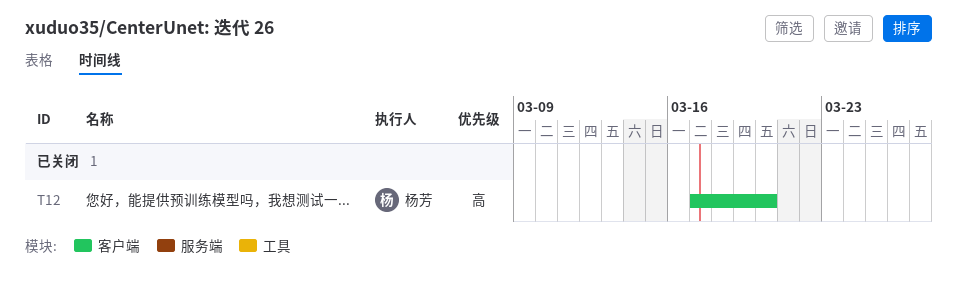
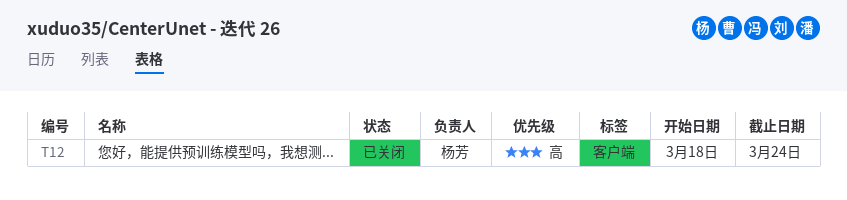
T12, start: Mar 17 -> Mar 18
T12, due: Mar 20 -> Mar 24

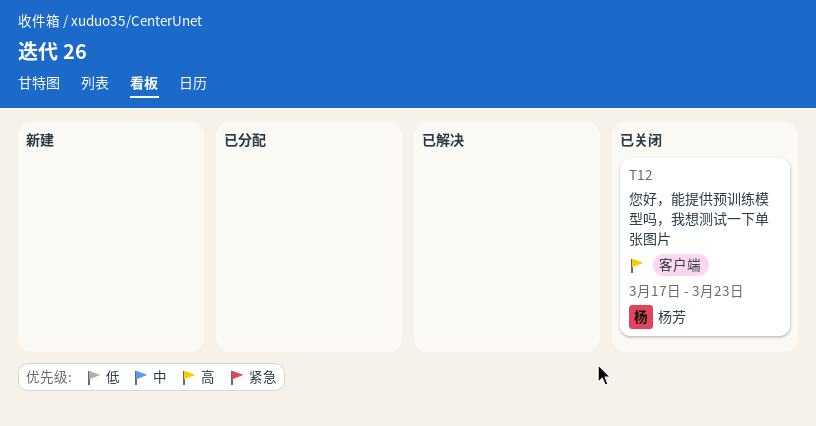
T12, start: Mar 18 -> Mar 17
T12, due: Mar 24 -> Mar 23

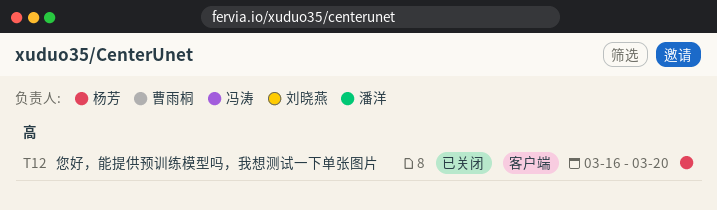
T12, start: Mar 17 -> Mar 16
T12, due: Mar 23 -> Mar 20

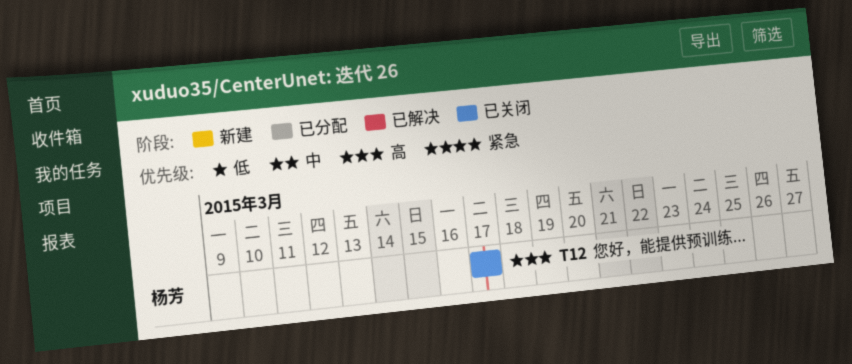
T12, start: Mar 16 -> Mar 17
T12, due: Mar 20 -> Mar 17

